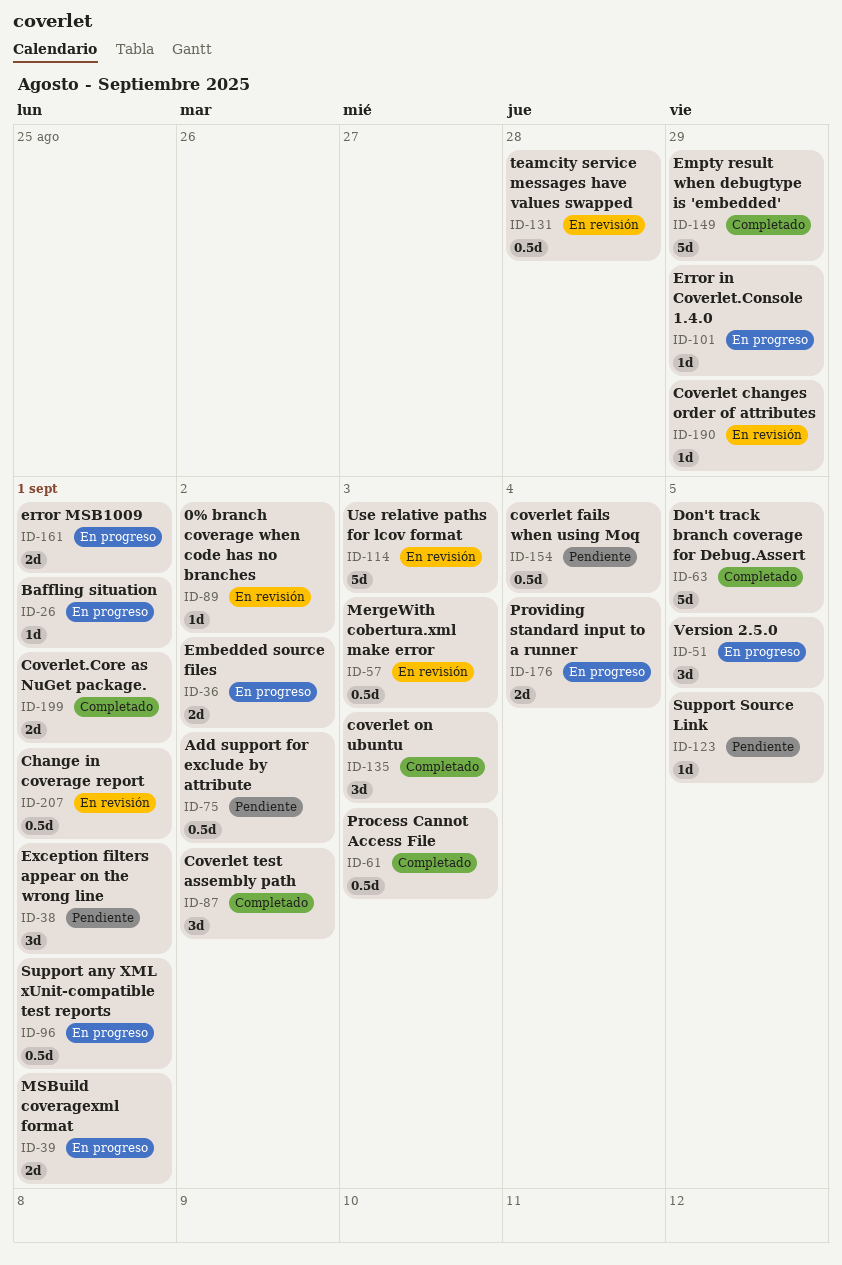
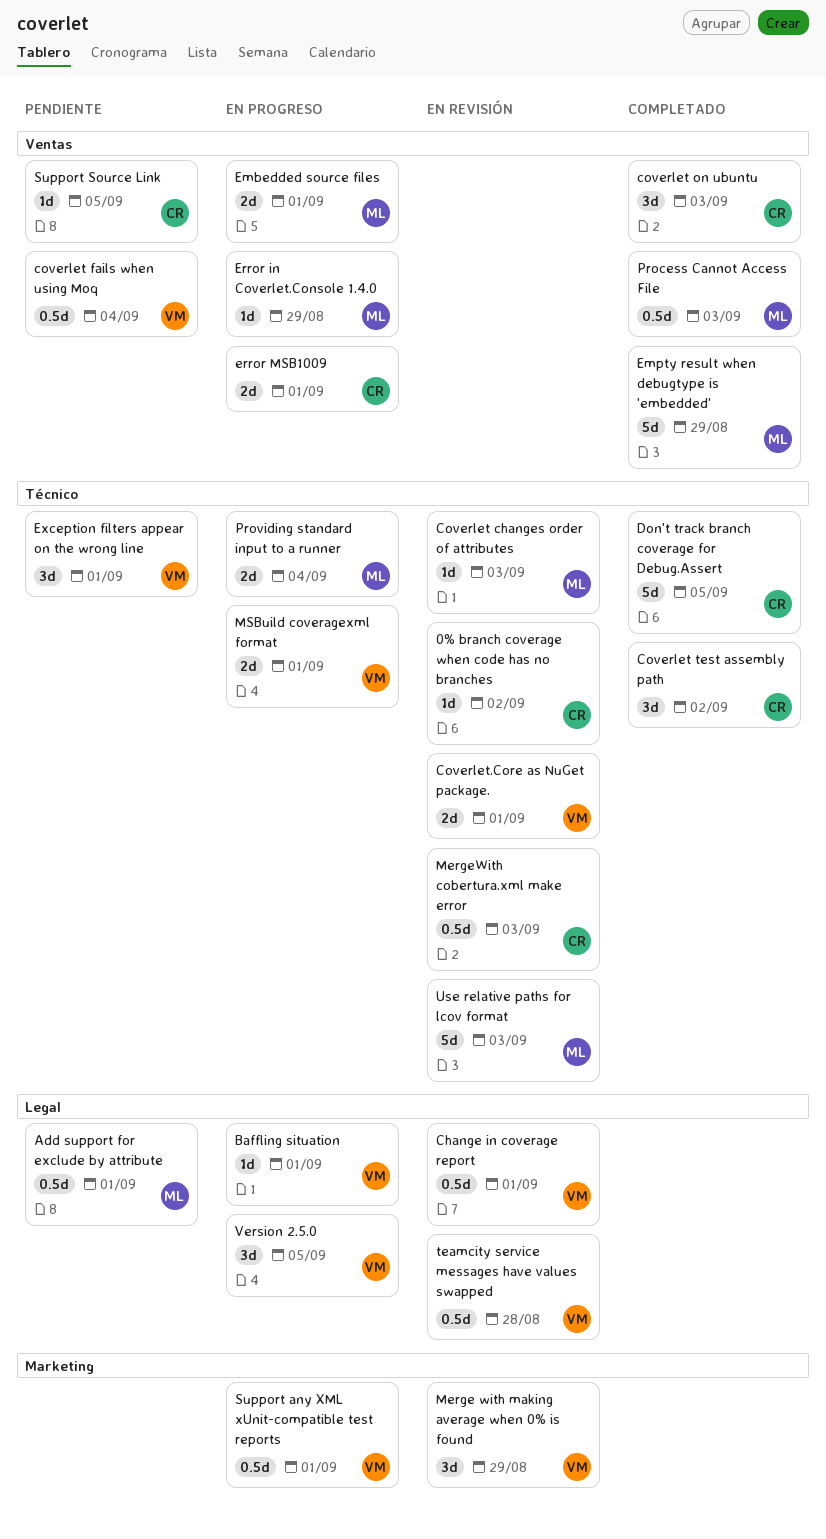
Add support for exclude by attribute, due: Sep 2 -> Sep 1
Coverlet changes order of attributes, due: Aug 29 -> Sep 3
Coverlet.Core as NuGet package., status: Completado -> En revisión
Embedded source files, due: Sep 2 -> Sep 1
Merge with making average when 0% is found: none -> present

